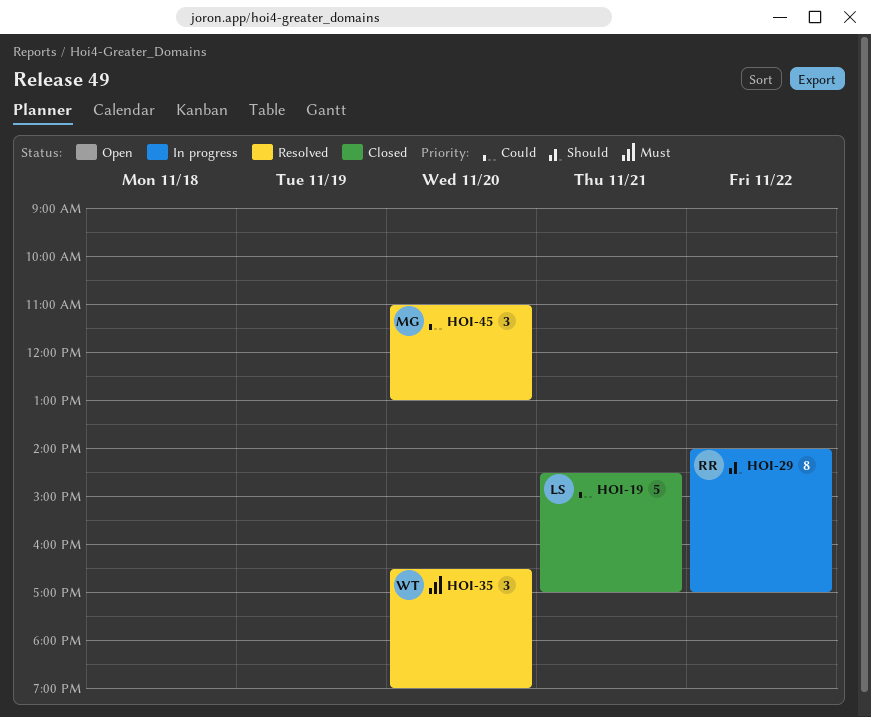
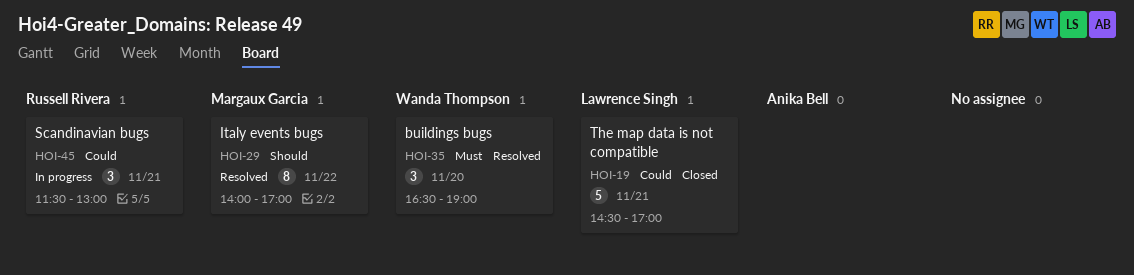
HOI-29, status: In progress -> Resolved
HOI-29, owner: Russell Rivera -> Margaux Garcia
HOI-45, status: Resolved -> In progress
HOI-45, owner: Margaux Garcia -> Russell Rivera
HOI-45, day: Nov 20 -> Nov 21
HOI-45, begins: 11:00 -> 11:30

